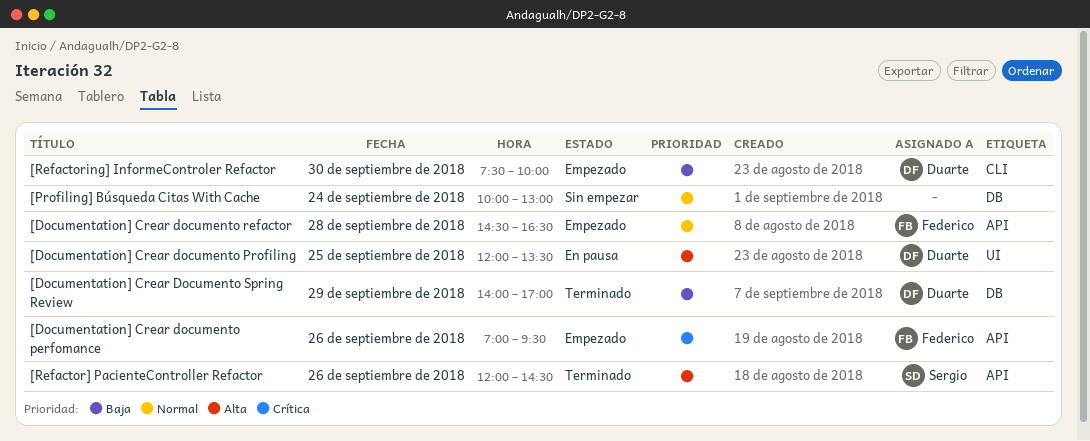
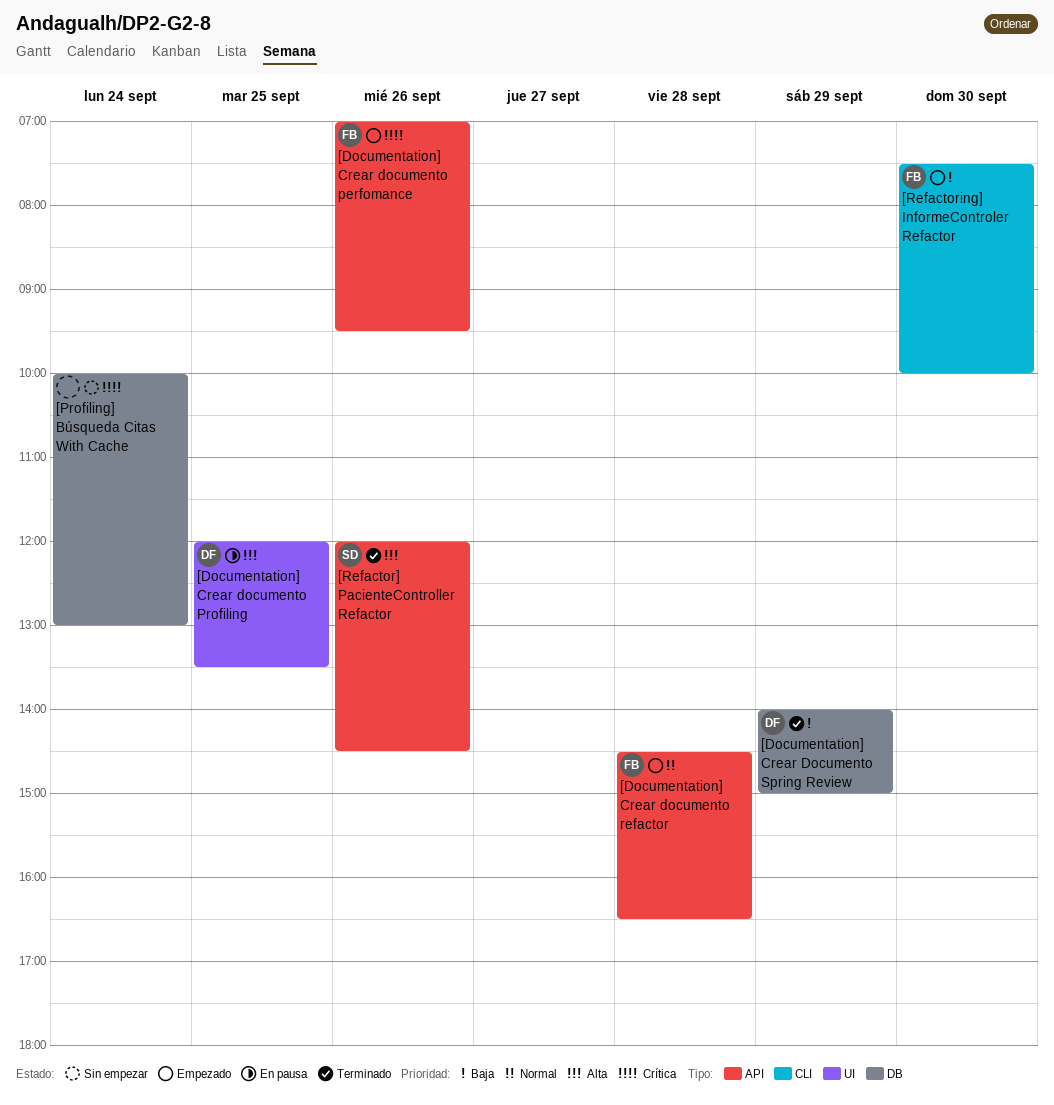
[Documentation] Crear Documento Spring Review, ends: 17:00 -> 15:00
[Profiling] Búsqueda Citas With Cache, priority: Normal -> Crítica
[Refactoring] InformeControler Refactor, owner: Duarte -> Federico

